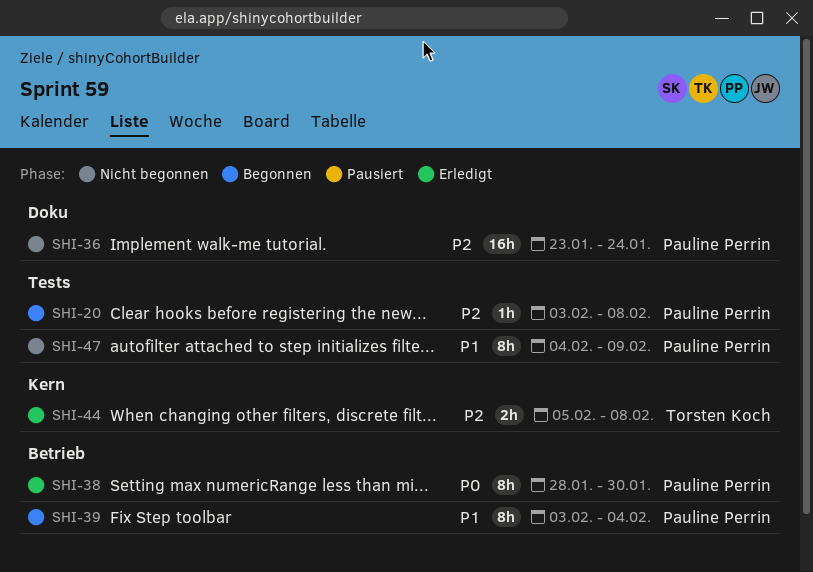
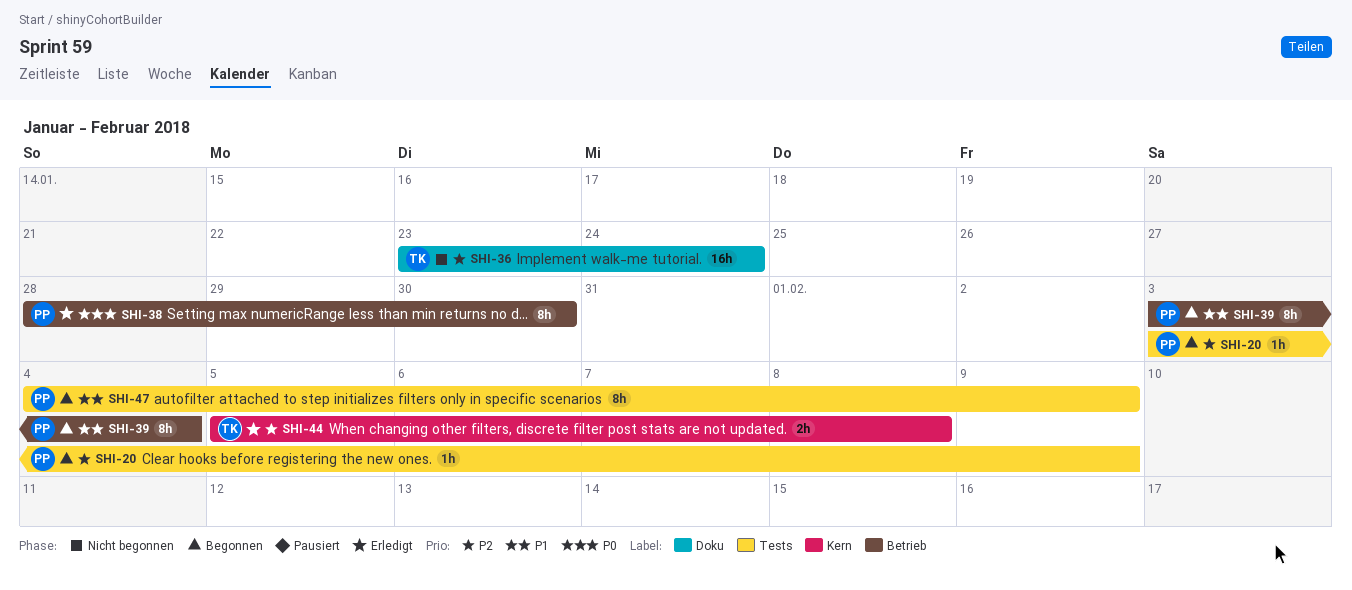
SHI-20, due: Feb 8 -> Feb 9
SHI-36, owner: Pauline Perrin -> Torsten Koch
SHI-47, status: Nicht begonnen -> Begonnen

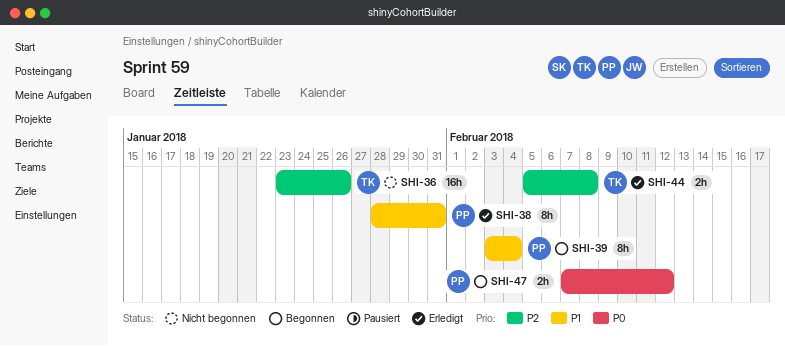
SHI-20: present -> none
SHI-36, due: Jan 24 -> Jan 26
SHI-38, priority: P0 -> P1
SHI-38, due: Jan 30 -> Jan 31
SHI-47, priority: P1 -> P0
SHI-47, estimate: 8h -> 2h
SHI-47, start: Feb 4 -> Feb 7
SHI-47, due: Feb 9 -> Feb 12

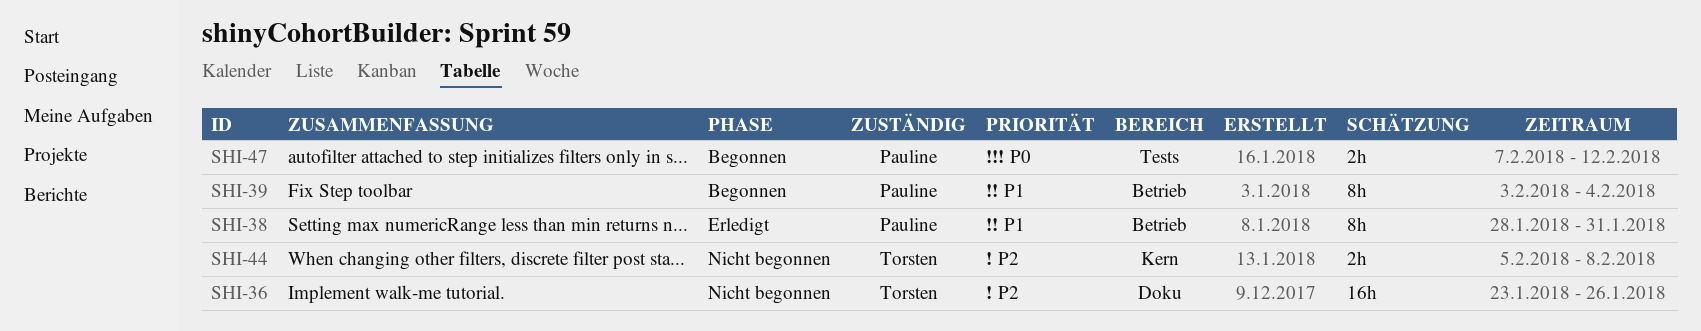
SHI-44, status: Erledigt -> Nicht begonnen

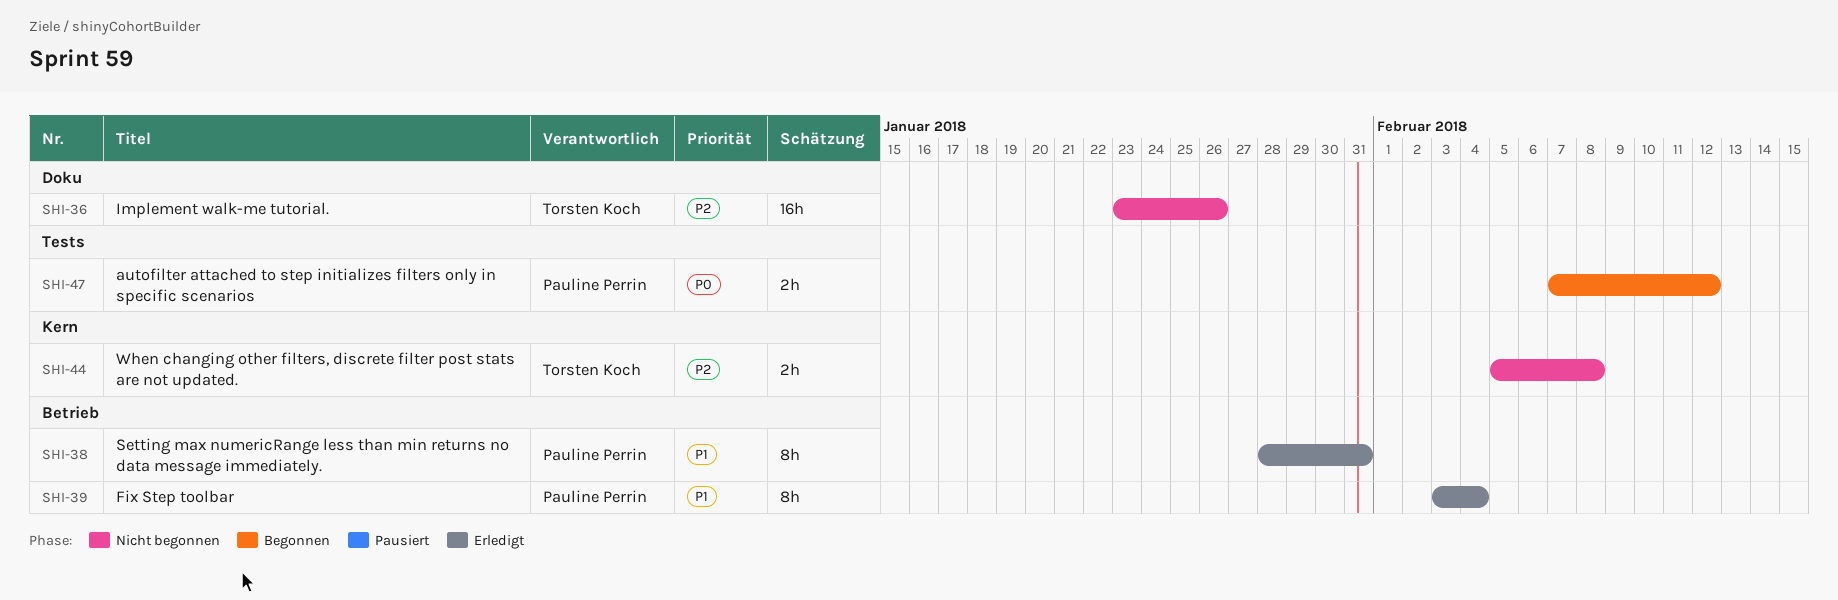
SHI-39, status: Begonnen -> Erledigt

